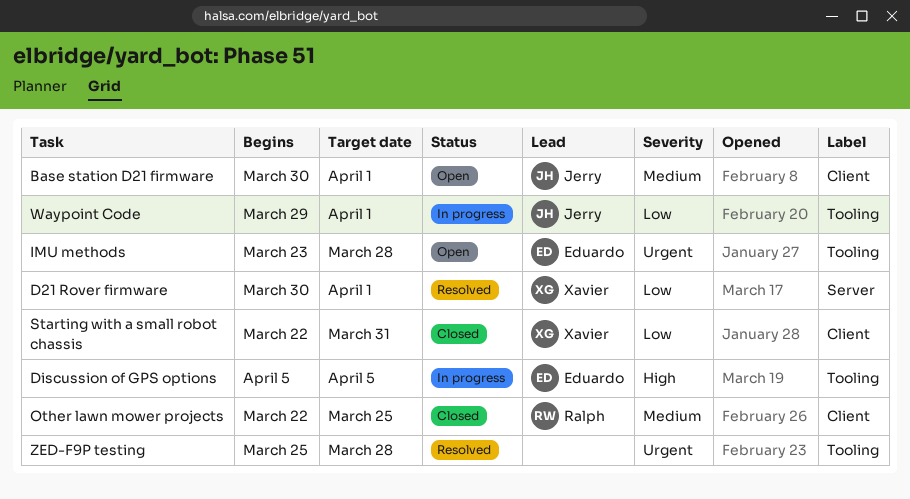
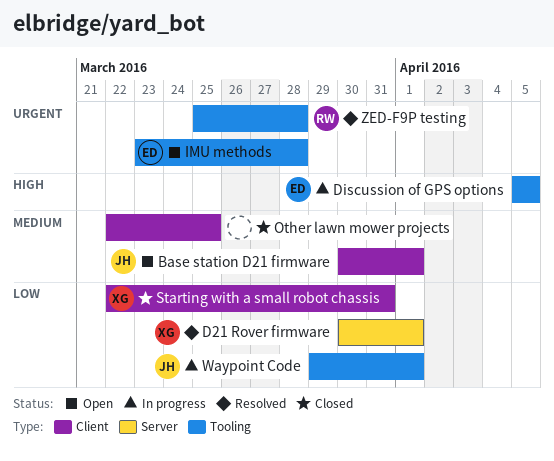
Other lawn mower projects, owner: Ralph -> none
ZED-F9P testing, owner: none -> Ralph

